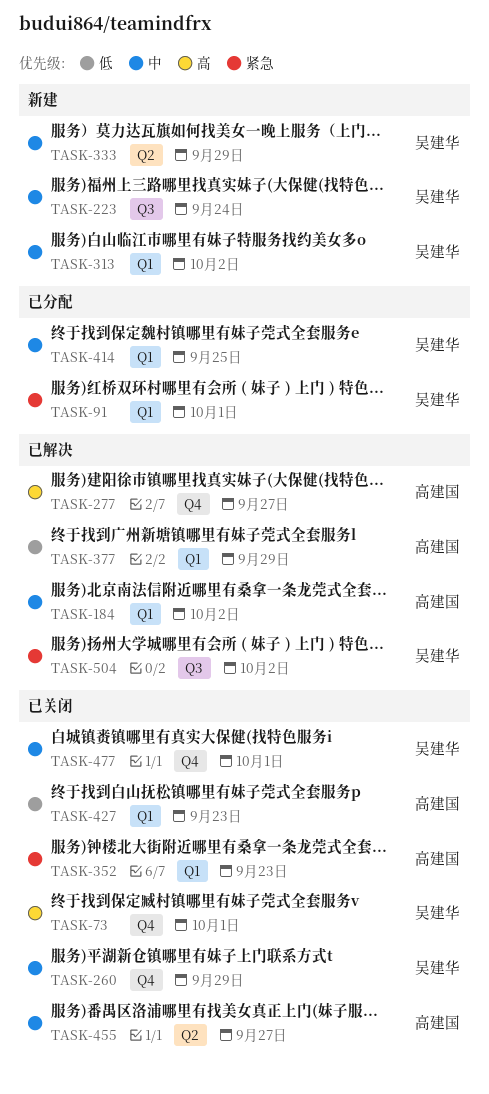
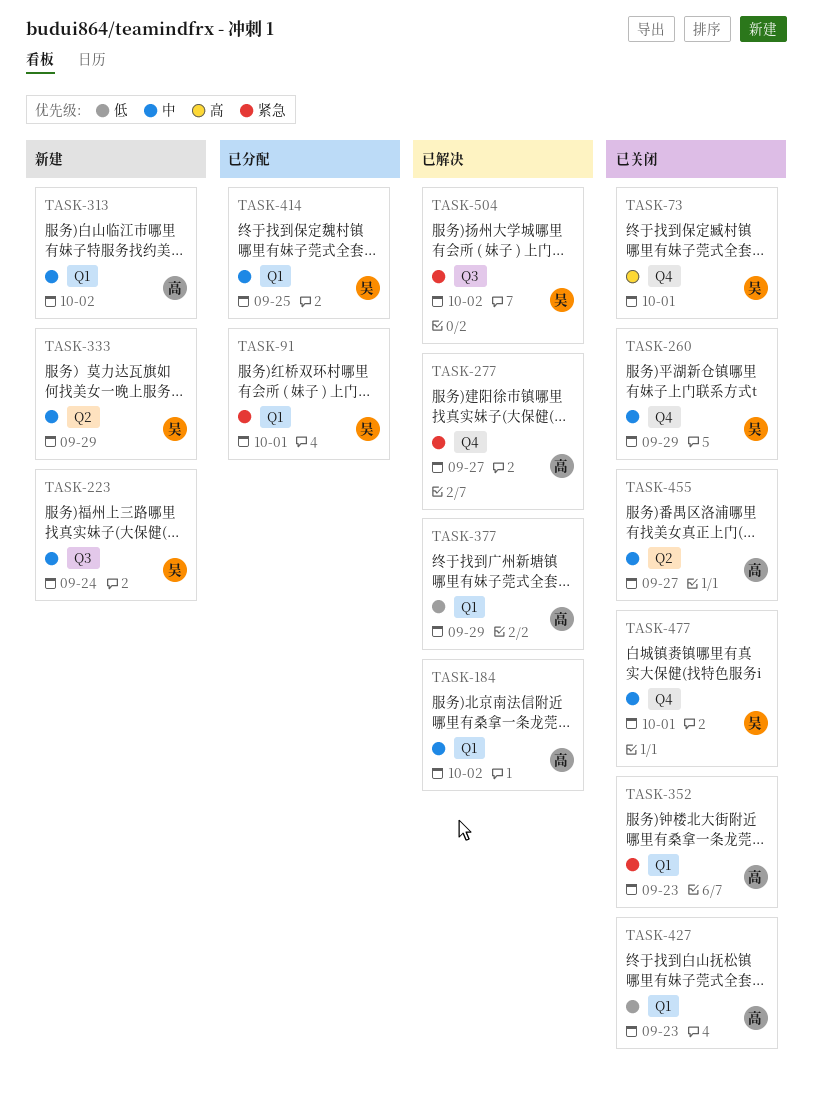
TASK-277, priority: 高 -> 紧急
TASK-313, owner: 吴建华 -> 高建国

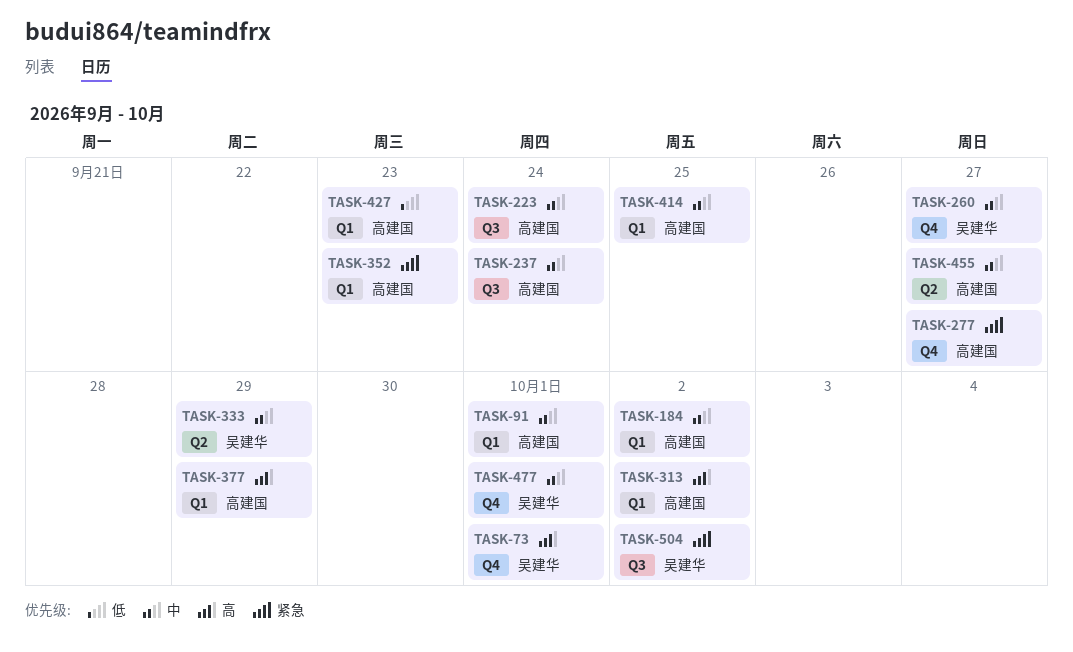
TASK-91, owner: 吴建华 -> 高建国
TASK-91, priority: 紧急 -> 中
TASK-223, owner: 吴建华 -> 高建国
TASK-237: none -> present
TASK-260, due: Sep 29 -> Sep 27
TASK-313, priority: 中 -> 高
TASK-377, priority: 低 -> 高
TASK-414, owner: 吴建华 -> 高建国

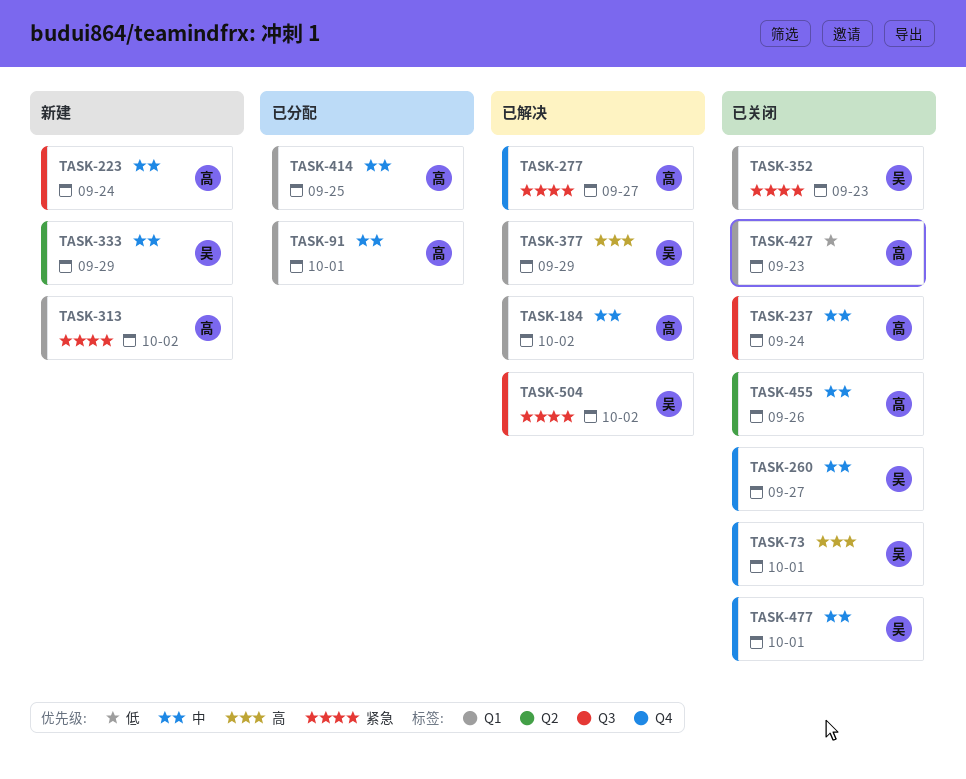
TASK-313, priority: 高 -> 紧急
TASK-352, owner: 高建国 -> 吴建华
TASK-377, owner: 高建国 -> 吴建华
TASK-455, due: Sep 27 -> Sep 26

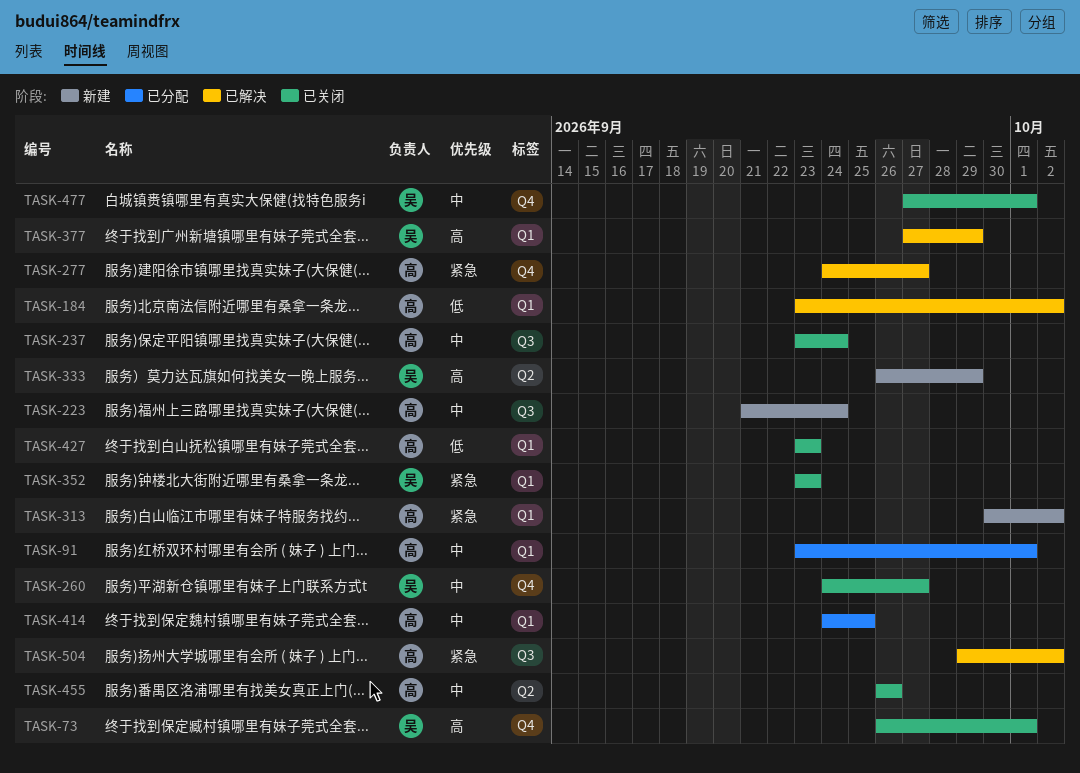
TASK-184, priority: 中 -> 低
TASK-333, priority: 中 -> 高
TASK-504, owner: 吴 -> 高

